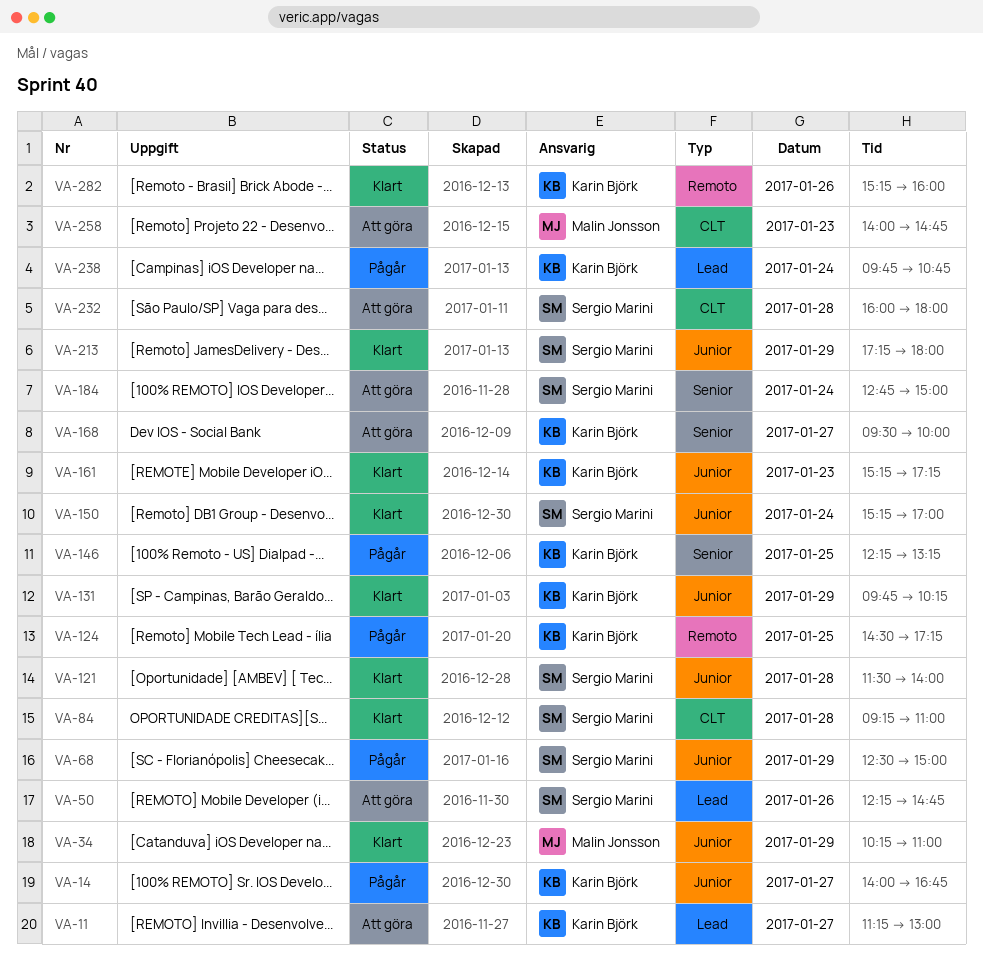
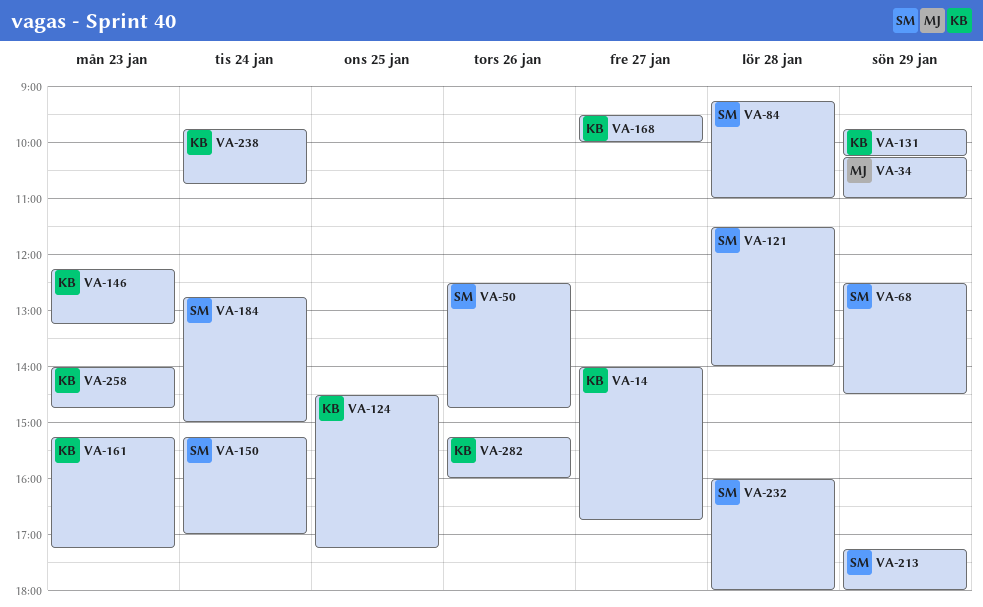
VA-11: present -> none
VA-50, begins: 12:15 -> 12:30
VA-68, ends: 15:00 -> 14:30
VA-146, day: Jan 25 -> Jan 23
VA-258, owner: Malin Jonsson -> Karin Björk

